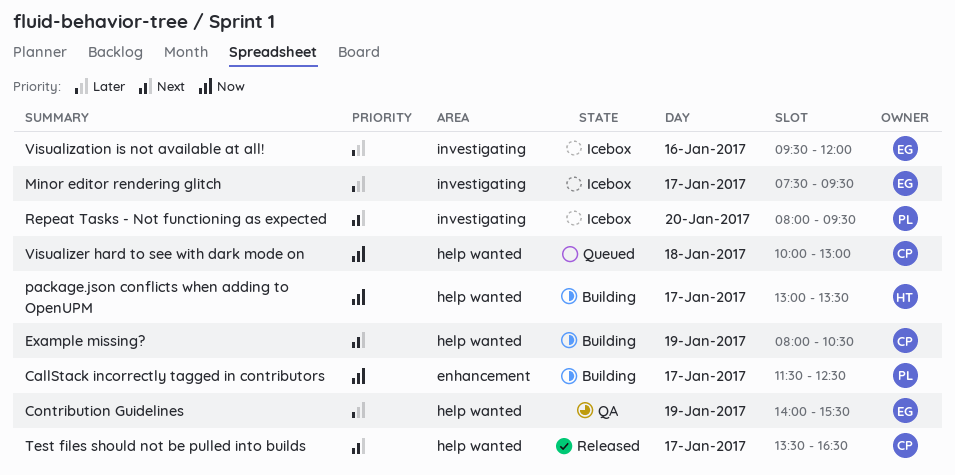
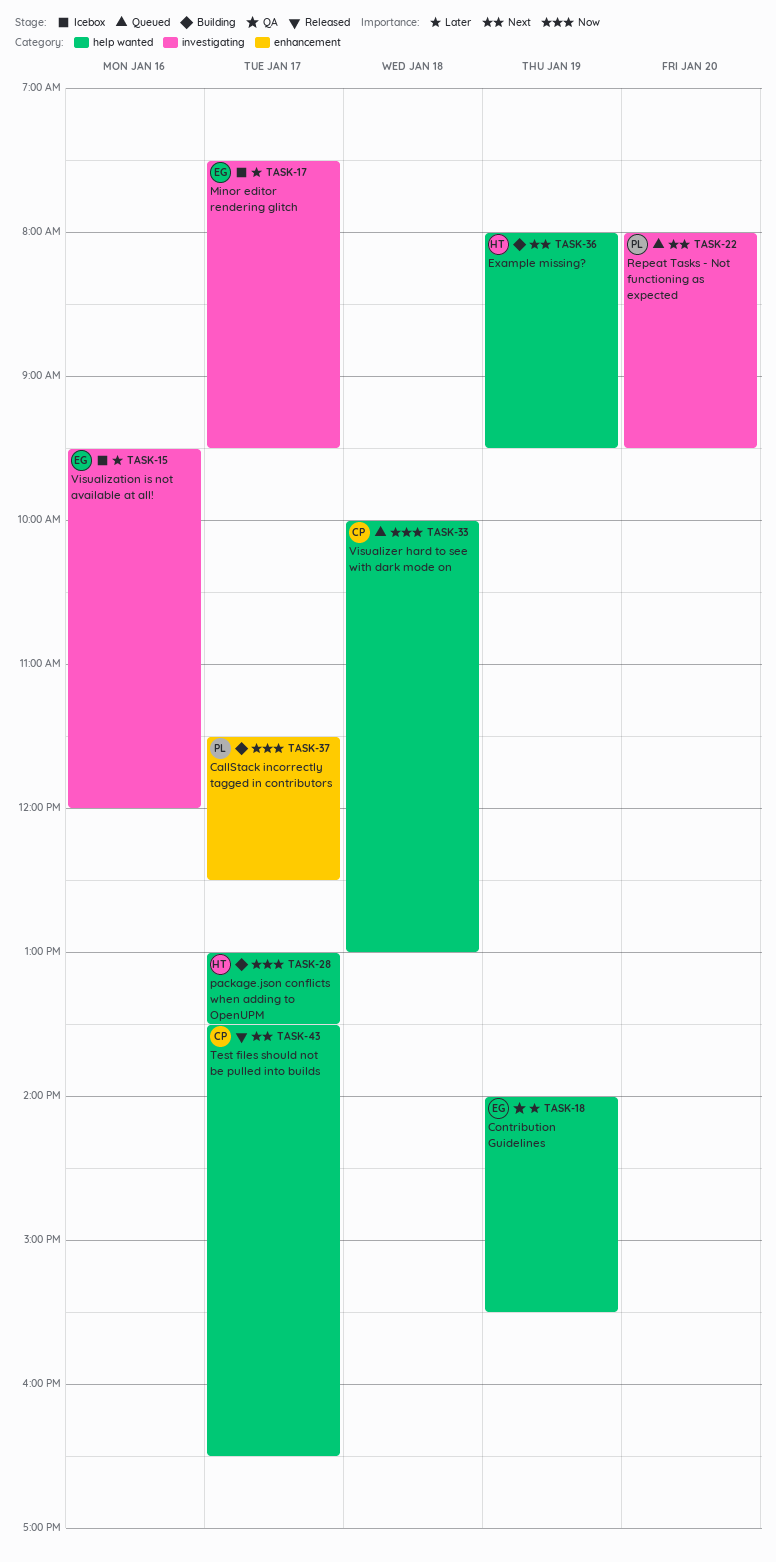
Example missing?, owner: CP -> HT
Example missing?, ends: 10:30 -> 09:30
Repeat Tasks - Not functioning as expected, status: Icebox -> Queued

